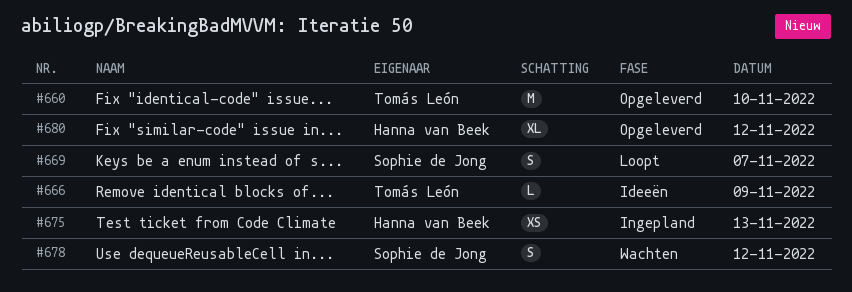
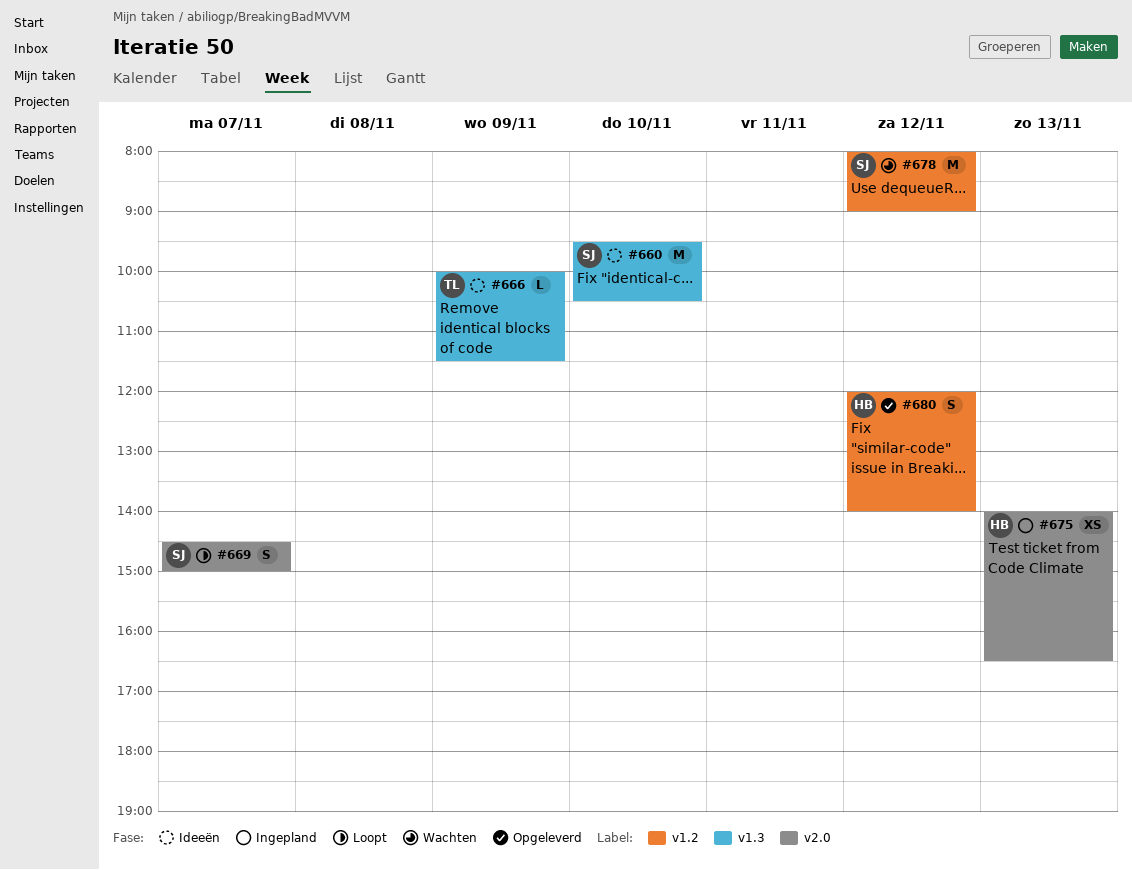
#660, status: Opgeleverd -> Ideeën
#660, owner: Tomás León -> Sophie de Jong
#678, estimate: S -> M
#680, estimate: XL -> S

